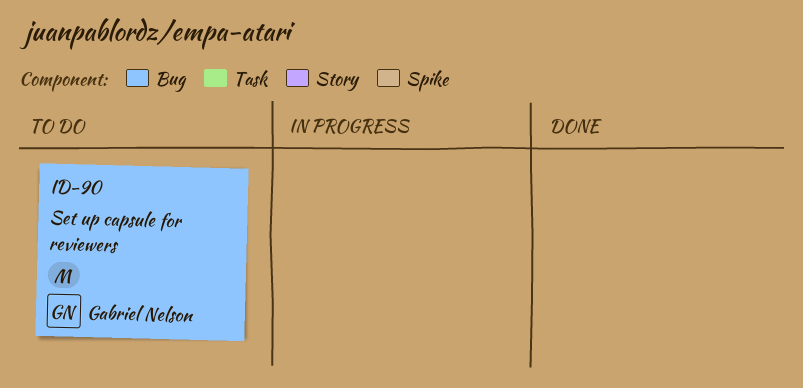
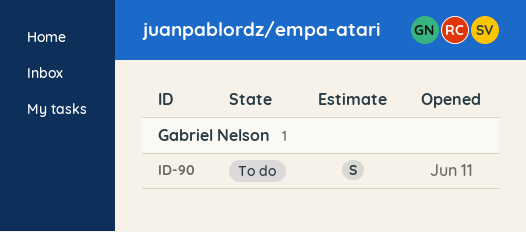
ID-90, estimate: M -> S

